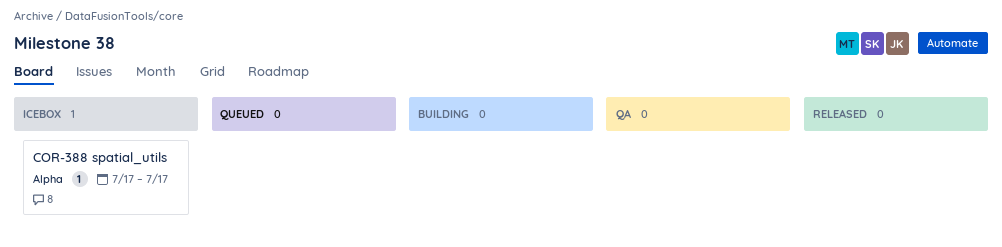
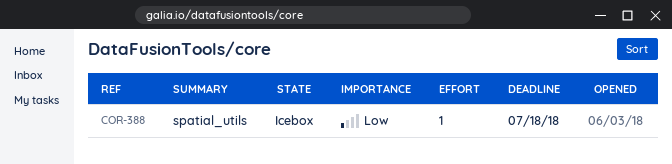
COR-388, due: Jul 17 -> Jul 18

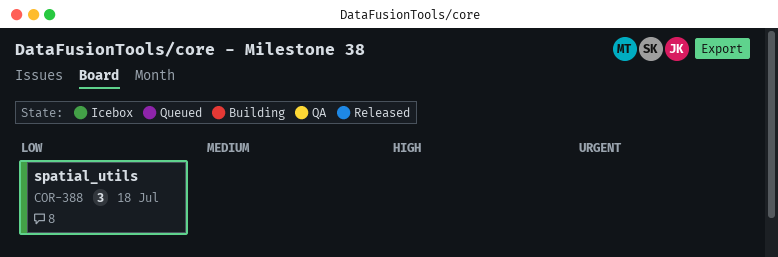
COR-388, estimate: 1 -> 3

